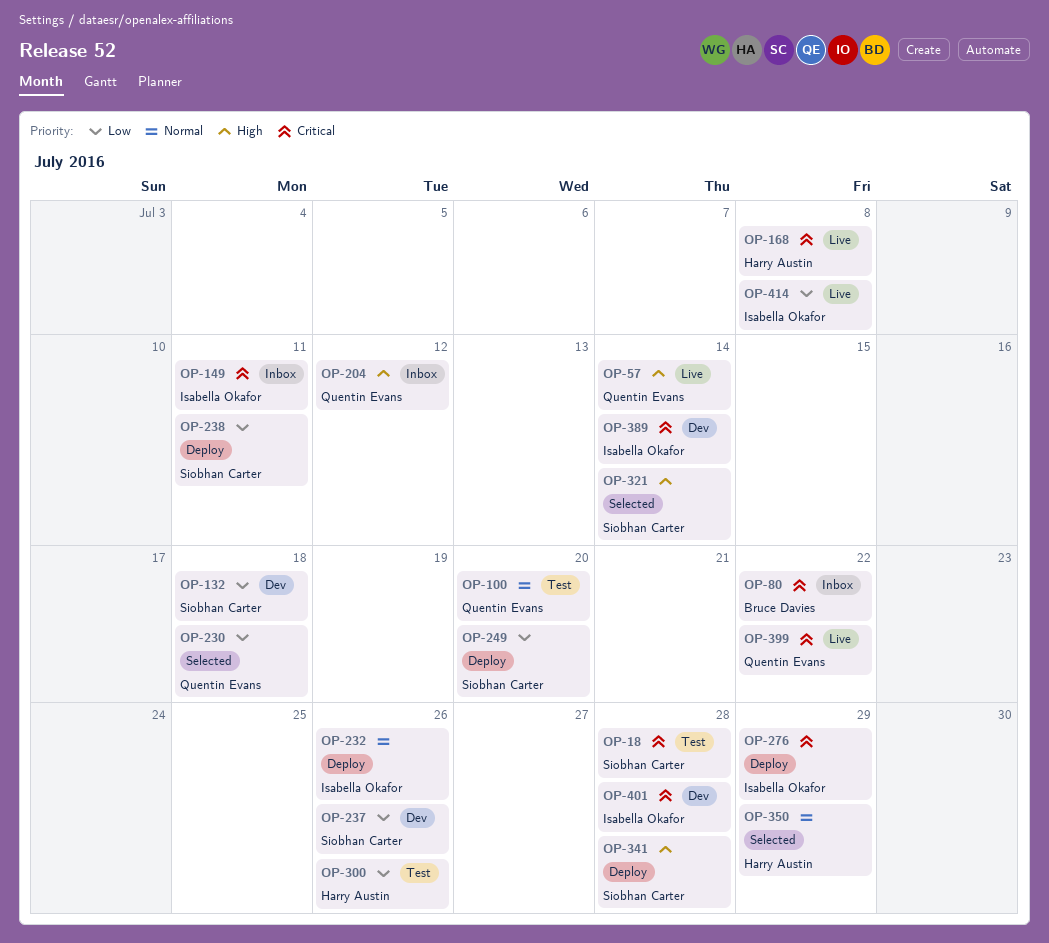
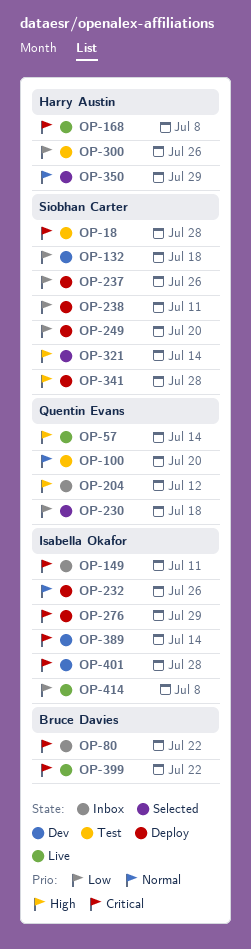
OP-237, status: Dev -> Deploy
OP-399, owner: Quentin Evans -> Bruce Davies

